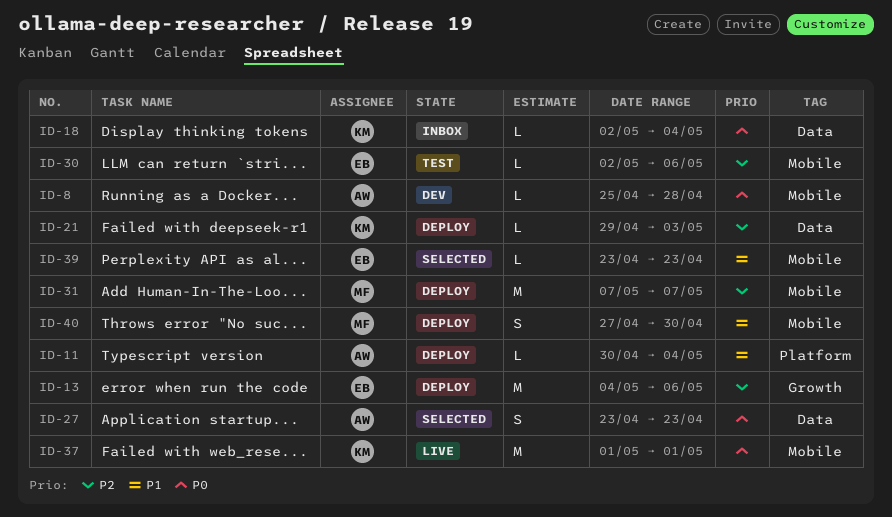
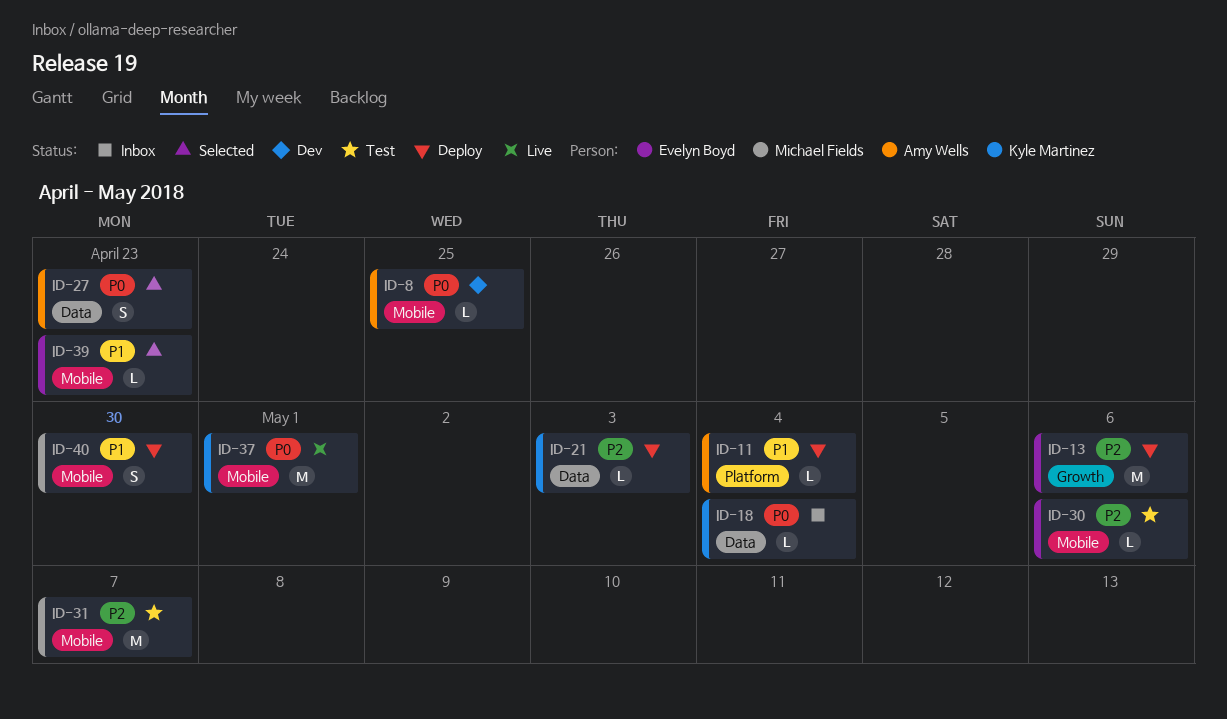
ID-8, due: Apr 28 -> Apr 25
ID-31, status: Deploy -> Test

